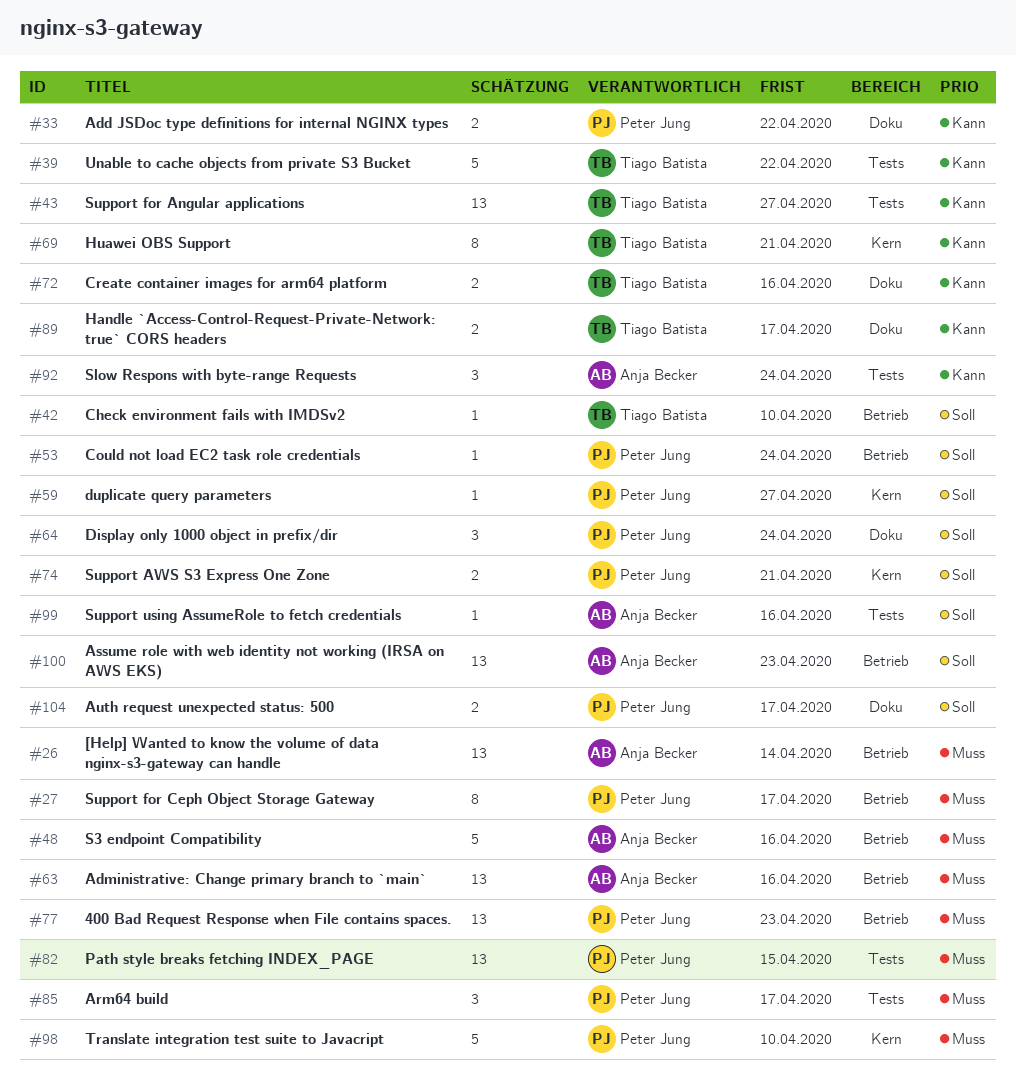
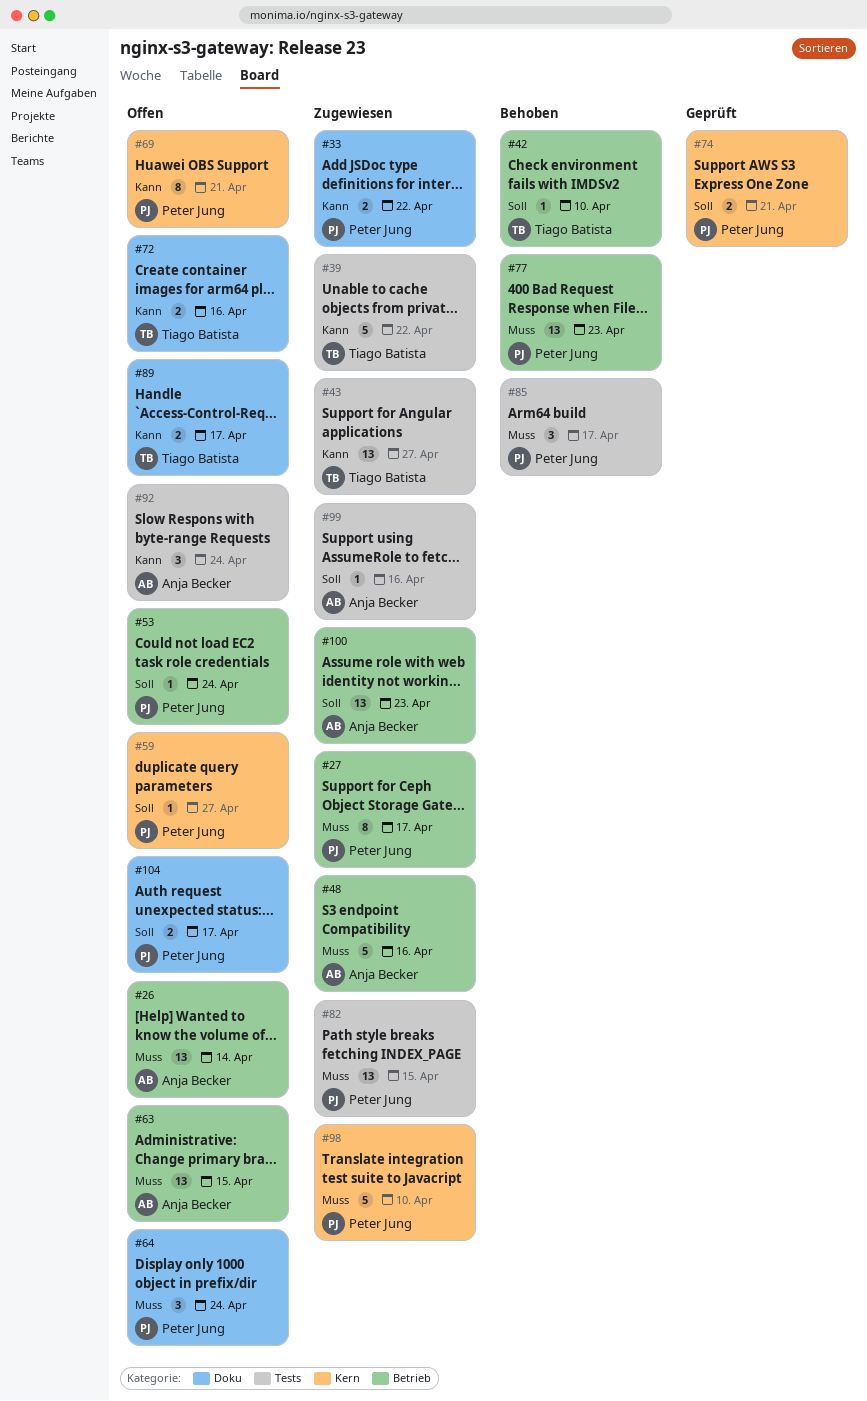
#63, due: Apr 16 -> Apr 15
#64, priority: Soll -> Muss
#69, owner: Tiago Batista -> Peter Jung

